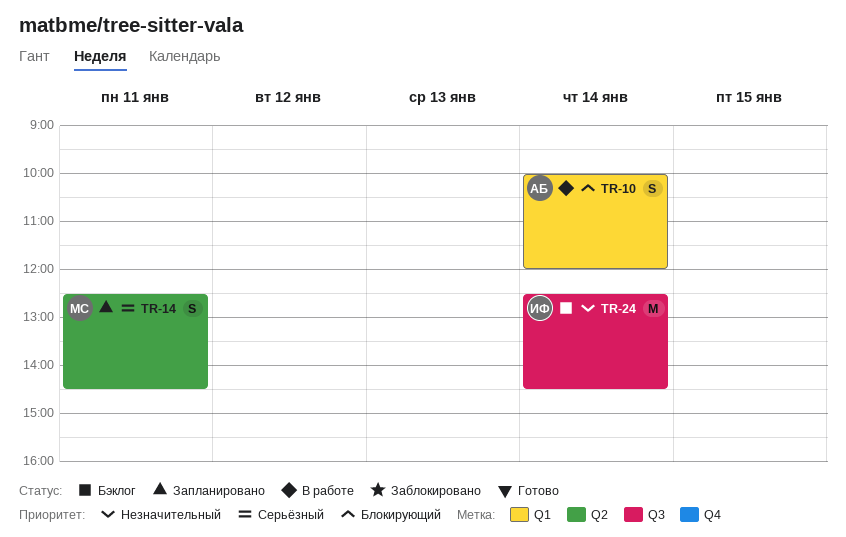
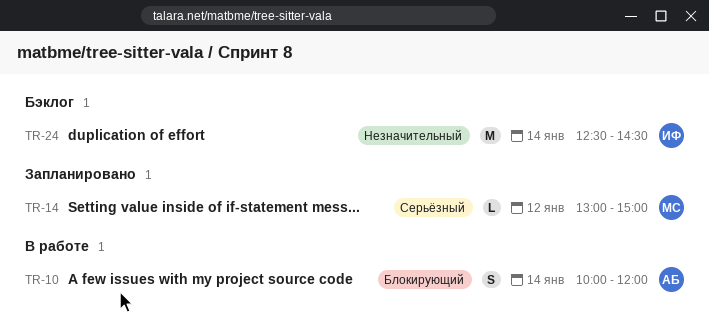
TR-14, estimate: S -> L
TR-14, day: Jan 11 -> Jan 12
TR-14, begins: 12:30 -> 13:00
TR-14, ends: 14:30 -> 15:00

